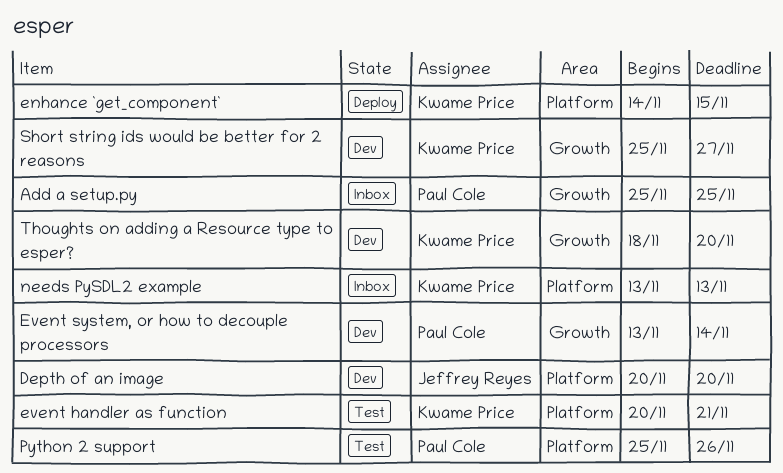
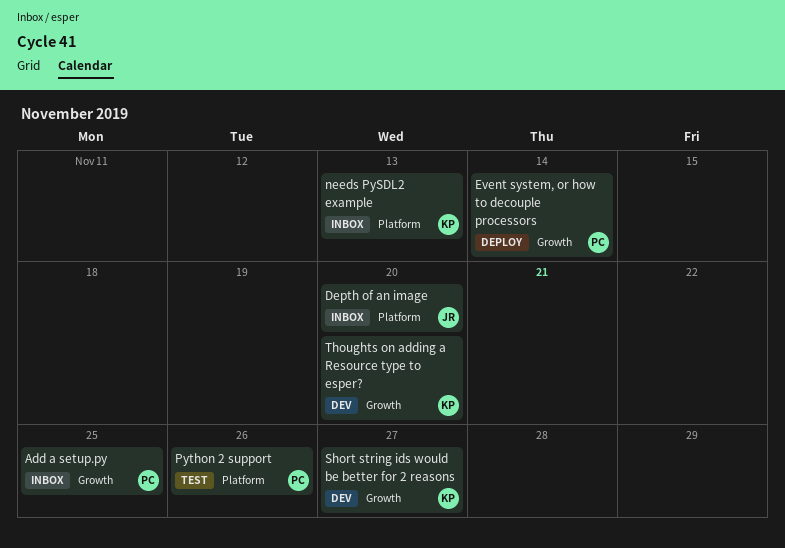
Depth of an image, status: Dev -> Inbox
enhance `get_component`: present -> none
event handler as function: present -> none
Event system, or how to decouple processors, status: Dev -> Deploy

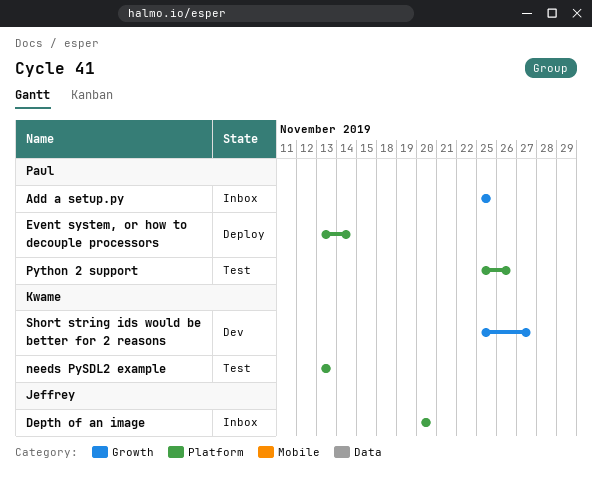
Event system, or how to decouple processors, label: Growth -> Platform
needs PySDL2 example, status: Inbox -> Test
Thoughts on adding a Resource type to esper?: present -> none

